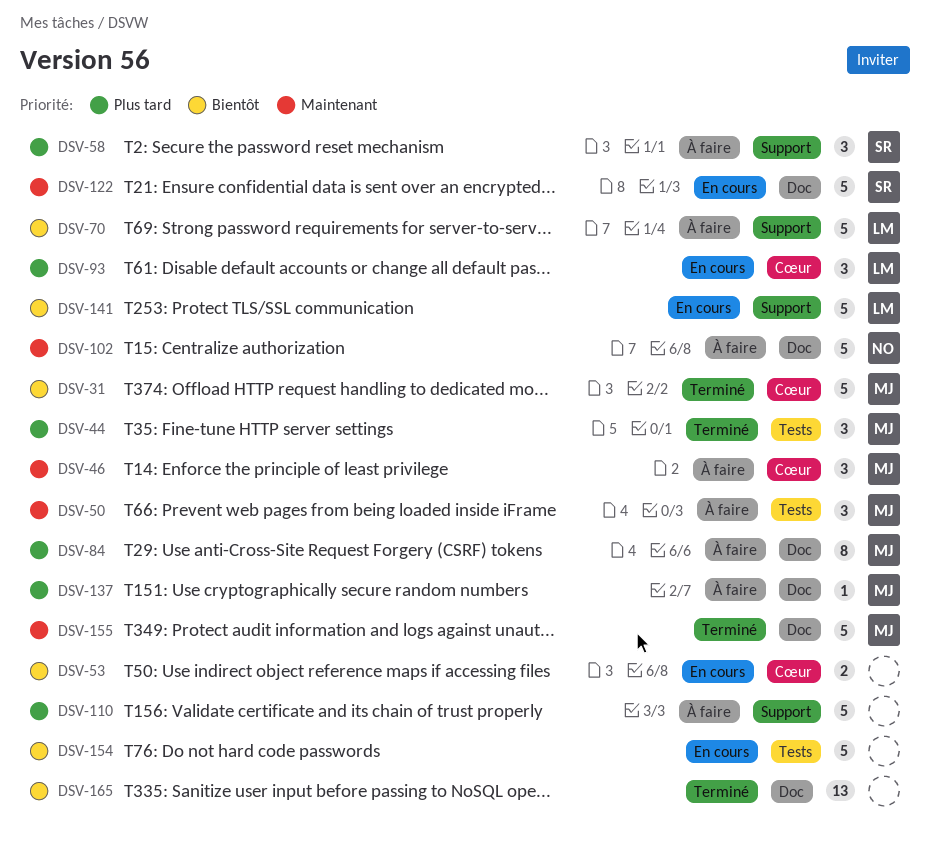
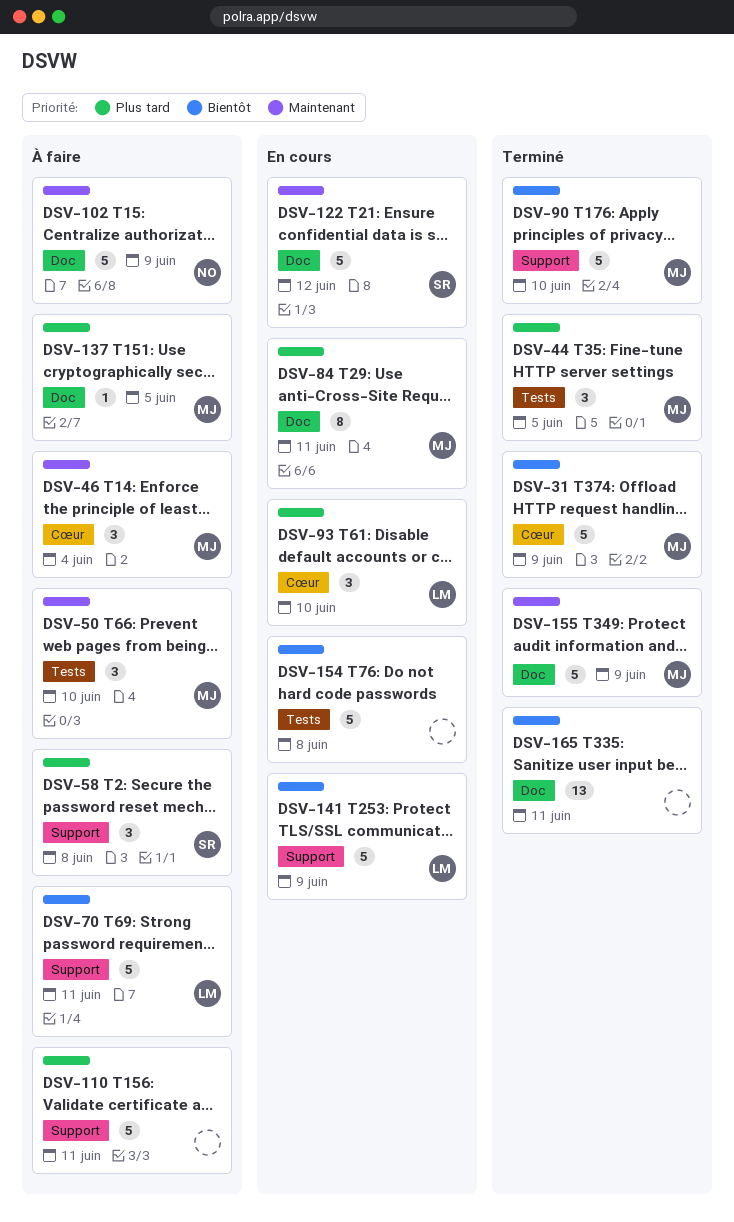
DSV-53: present -> none
DSV-84, status: À faire -> En cours
DSV-90: none -> present

